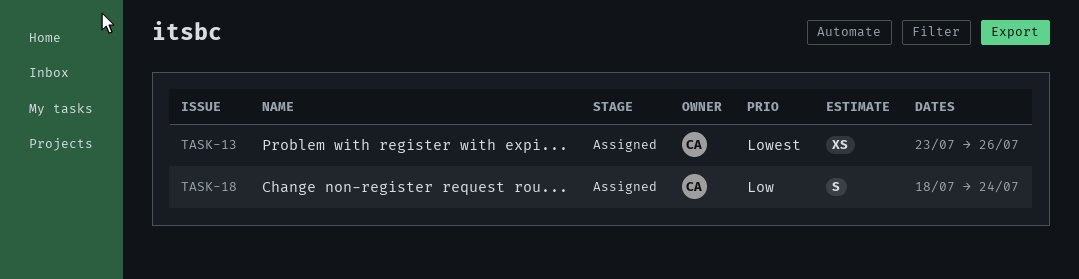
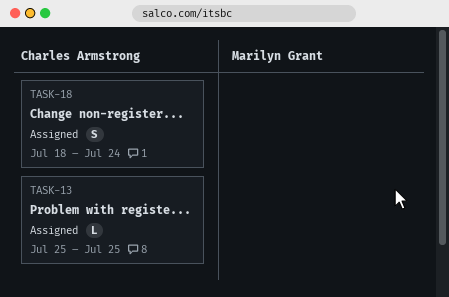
TASK-13, estimate: XS -> L
TASK-13, start: Jul 23 -> Jul 25
TASK-13, due: Jul 26 -> Jul 25

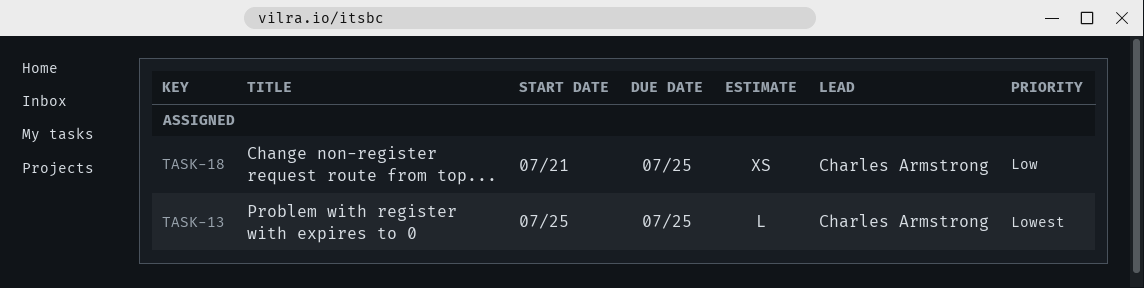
TASK-18, estimate: S -> XS
TASK-18, start: Jul 18 -> Jul 21
TASK-18, due: Jul 24 -> Jul 25

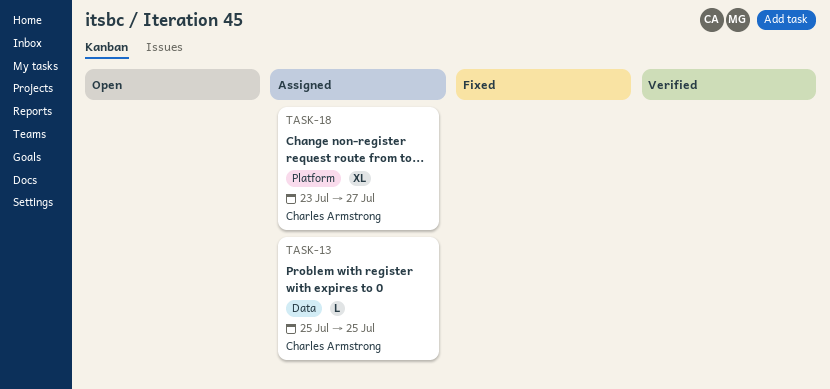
TASK-18, estimate: XS -> XL
TASK-18, start: Jul 21 -> Jul 23
TASK-18, due: Jul 25 -> Jul 27

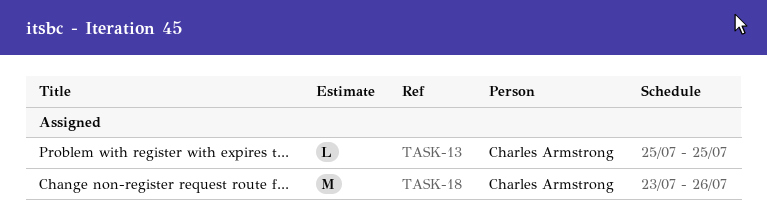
TASK-18, estimate: XL -> M
TASK-18, due: Jul 27 -> Jul 26

